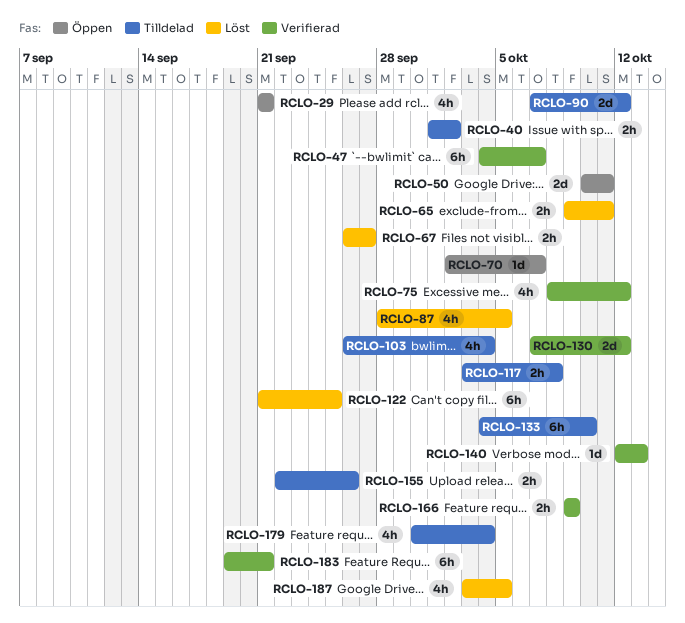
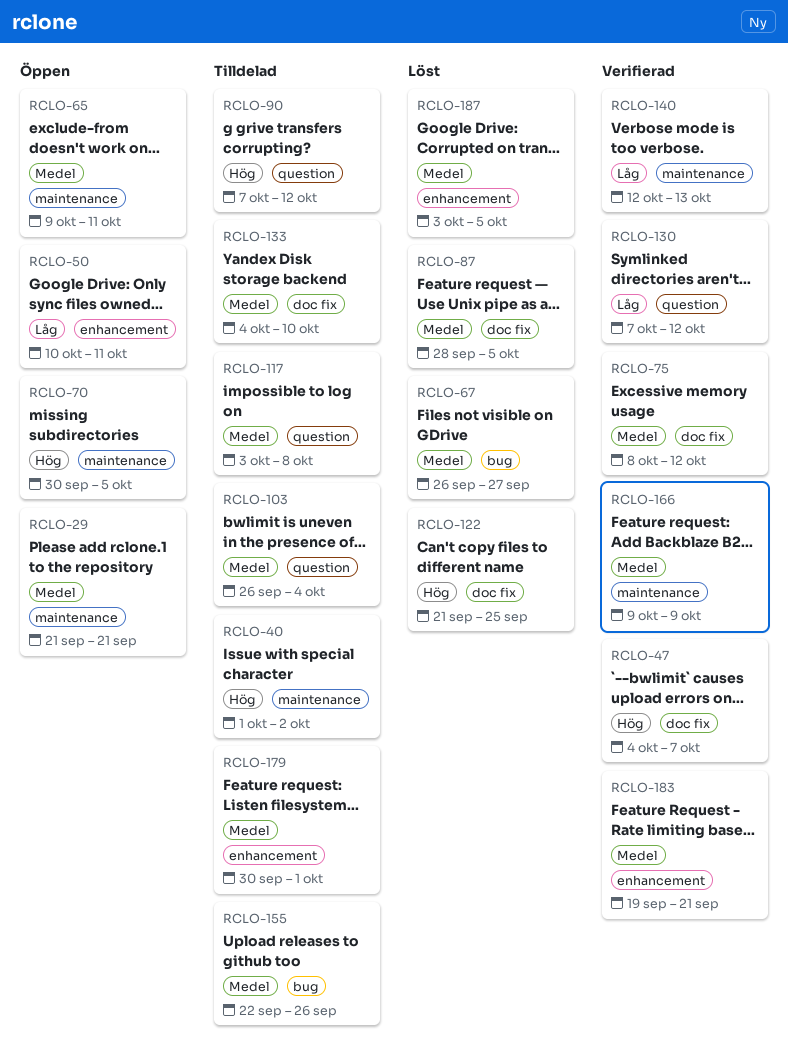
RCLO-65, status: Löst -> Öppen
RCLO-70, start: Oct 2 -> Sep 30
RCLO-70, due: Oct 7 -> Oct 5
RCLO-179, due: Oct 4 -> Oct 1

